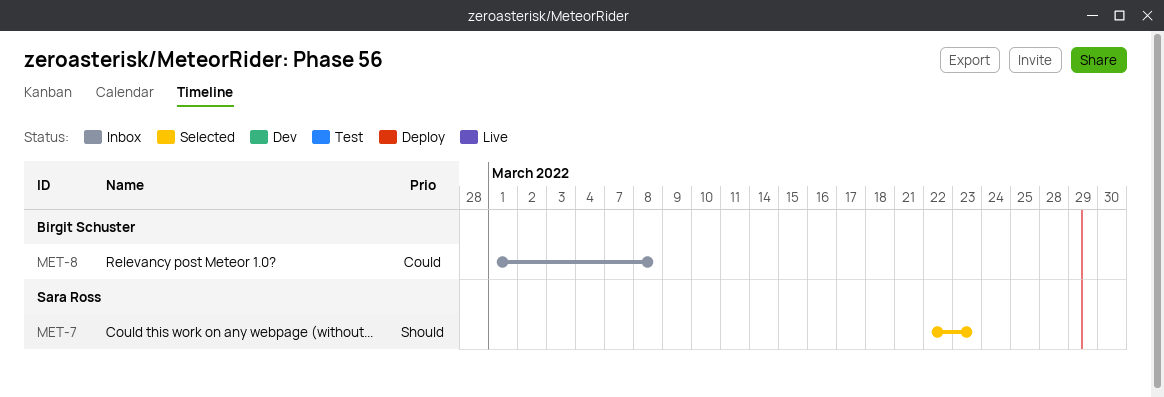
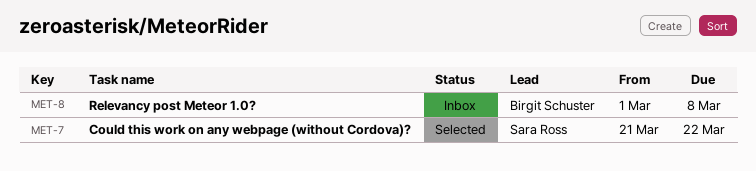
MET-7, start: Mar 22 -> Mar 21
MET-7, due: Mar 23 -> Mar 22

